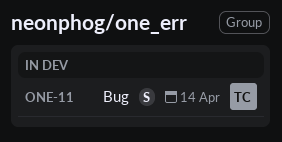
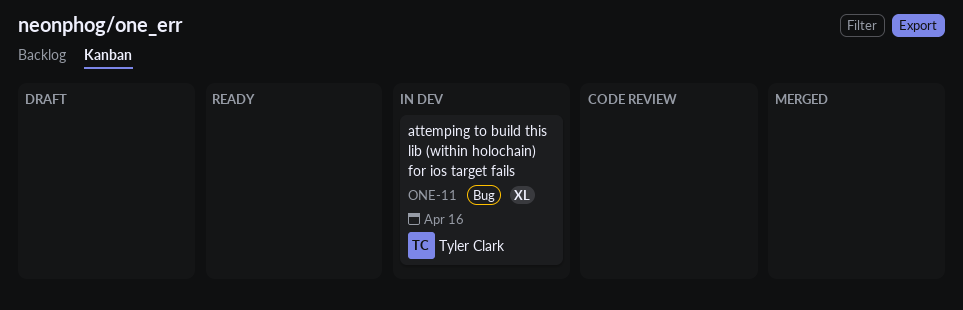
ONE-11, estimate: S -> XL
ONE-11, due: Apr 14 -> Apr 16

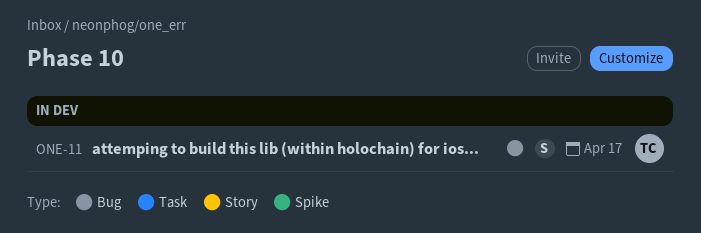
ONE-11, estimate: XL -> S
ONE-11, due: Apr 16 -> Apr 17

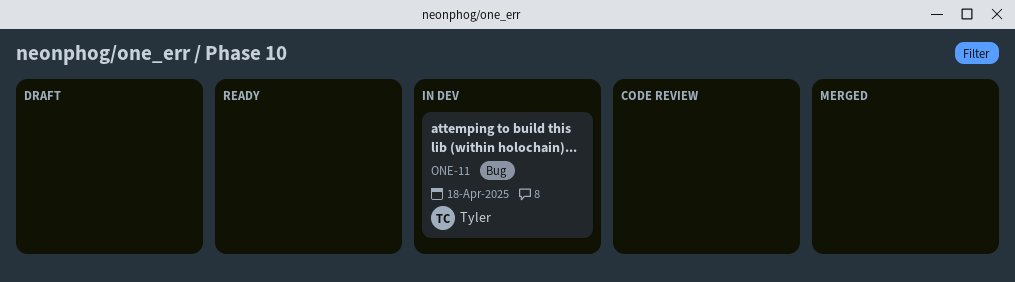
ONE-11, due: Apr 17 -> Apr 18

